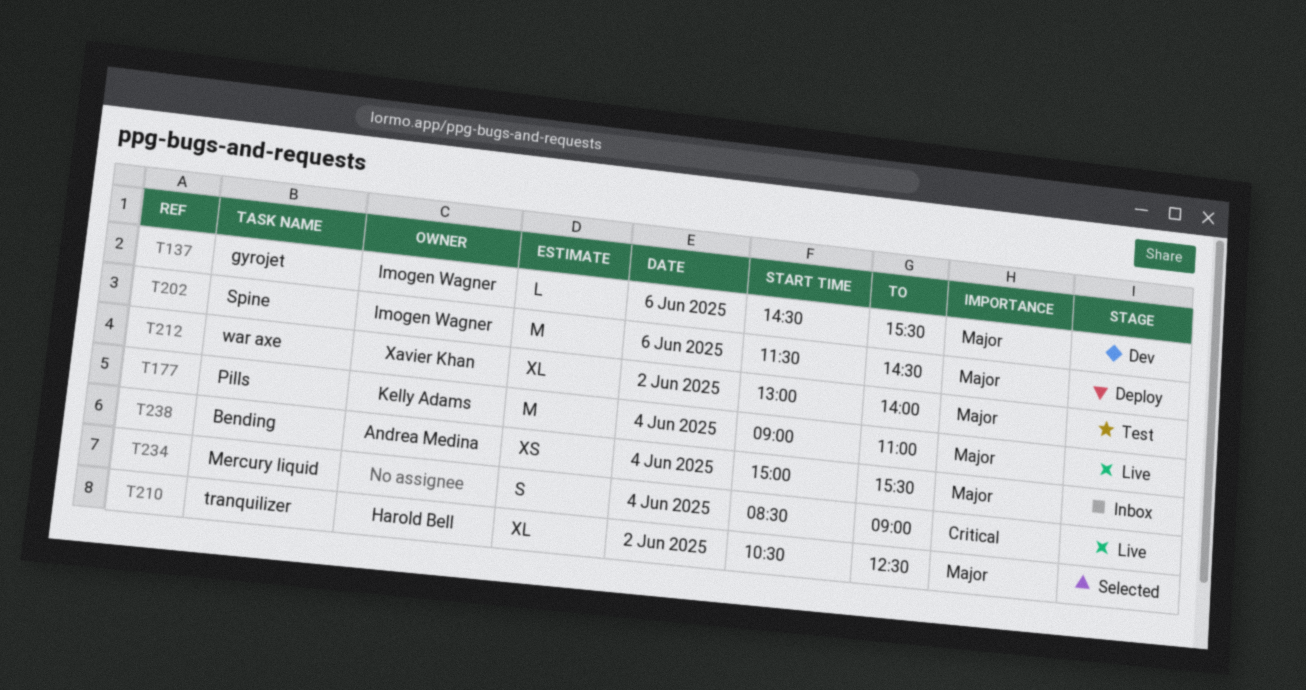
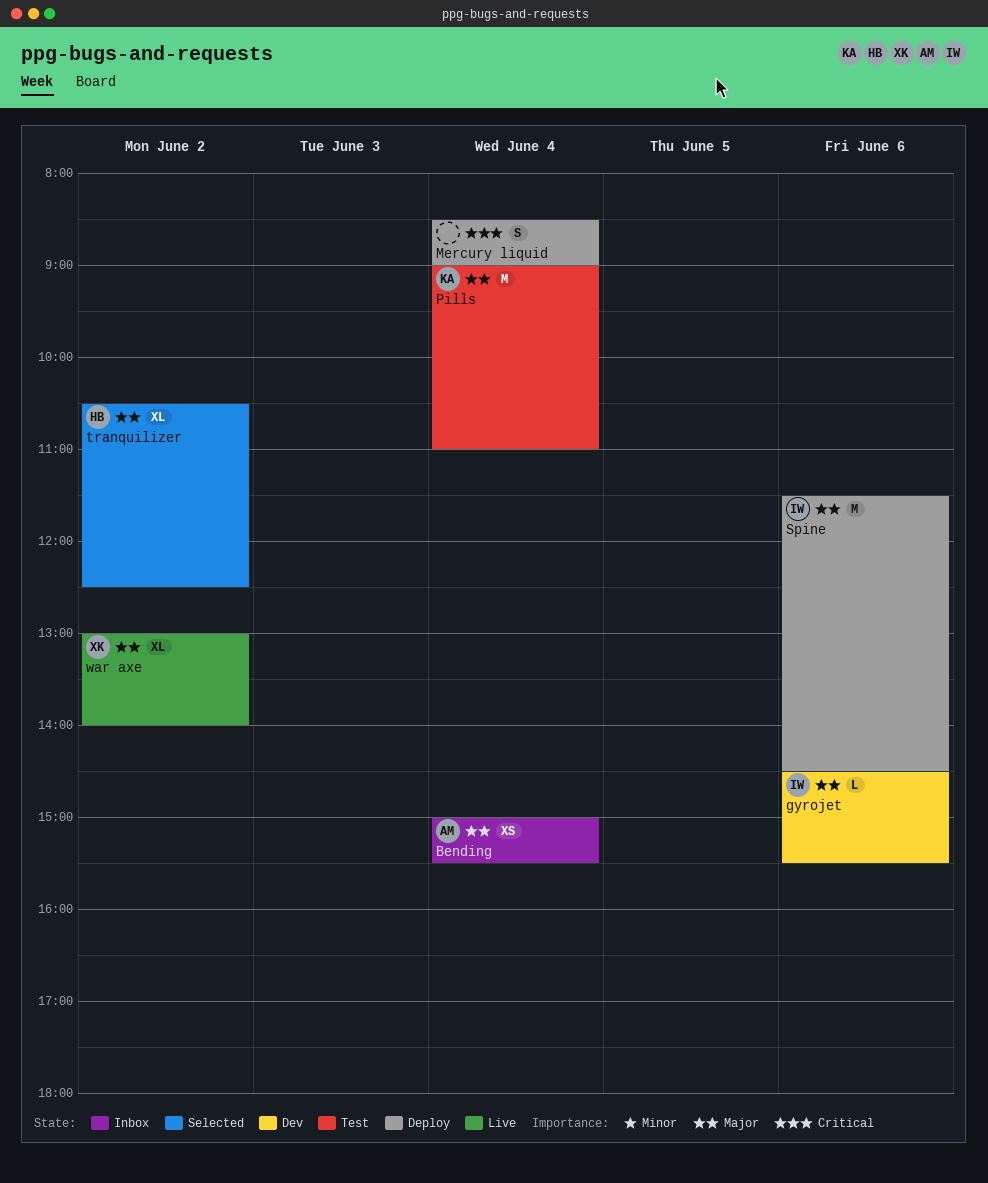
Mercury liquid, status: Live -> Deploy
Pills, status: Live -> Test
war axe, status: Test -> Live

